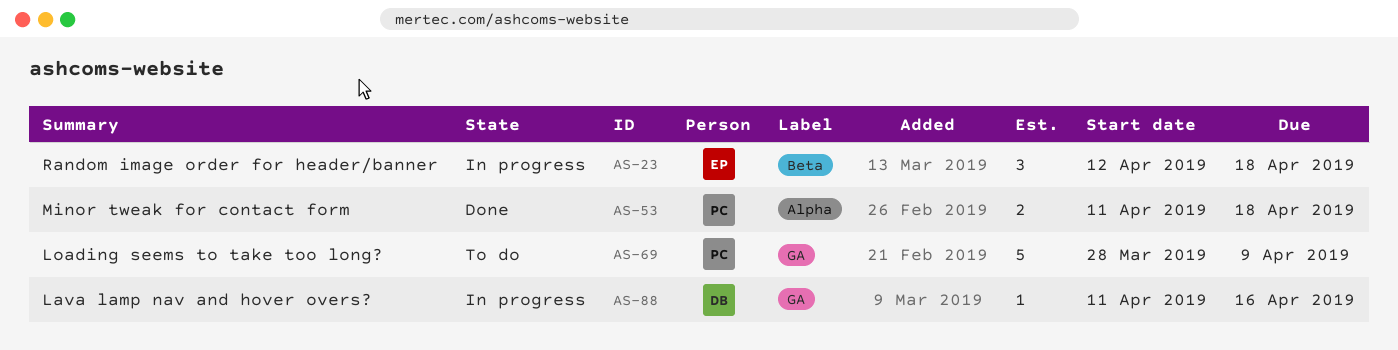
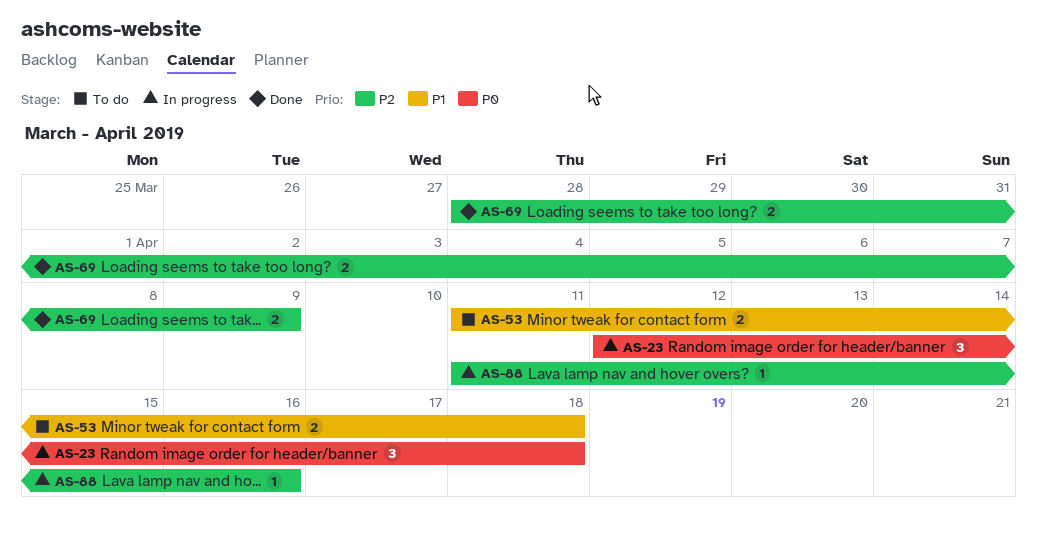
AS-53, status: Done -> To do
AS-69, status: To do -> Done
AS-69, estimate: 5 -> 2

